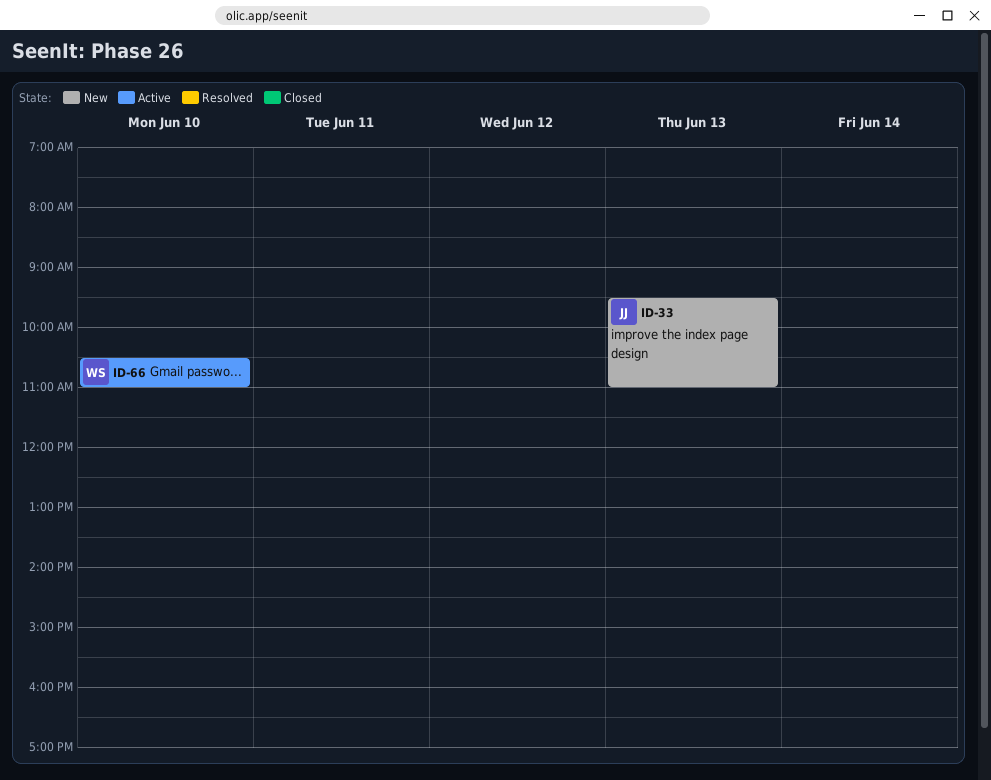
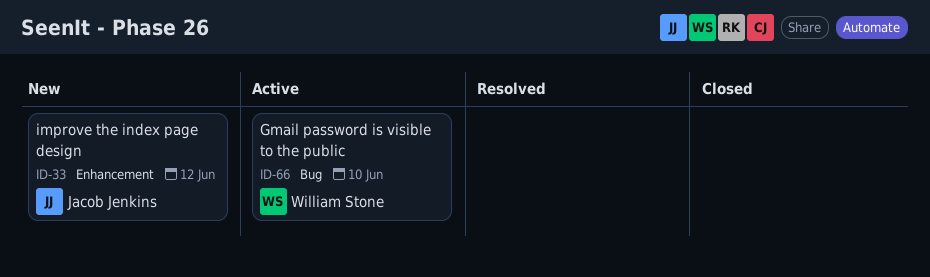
ID-33, day: Jun 13 -> Jun 12

